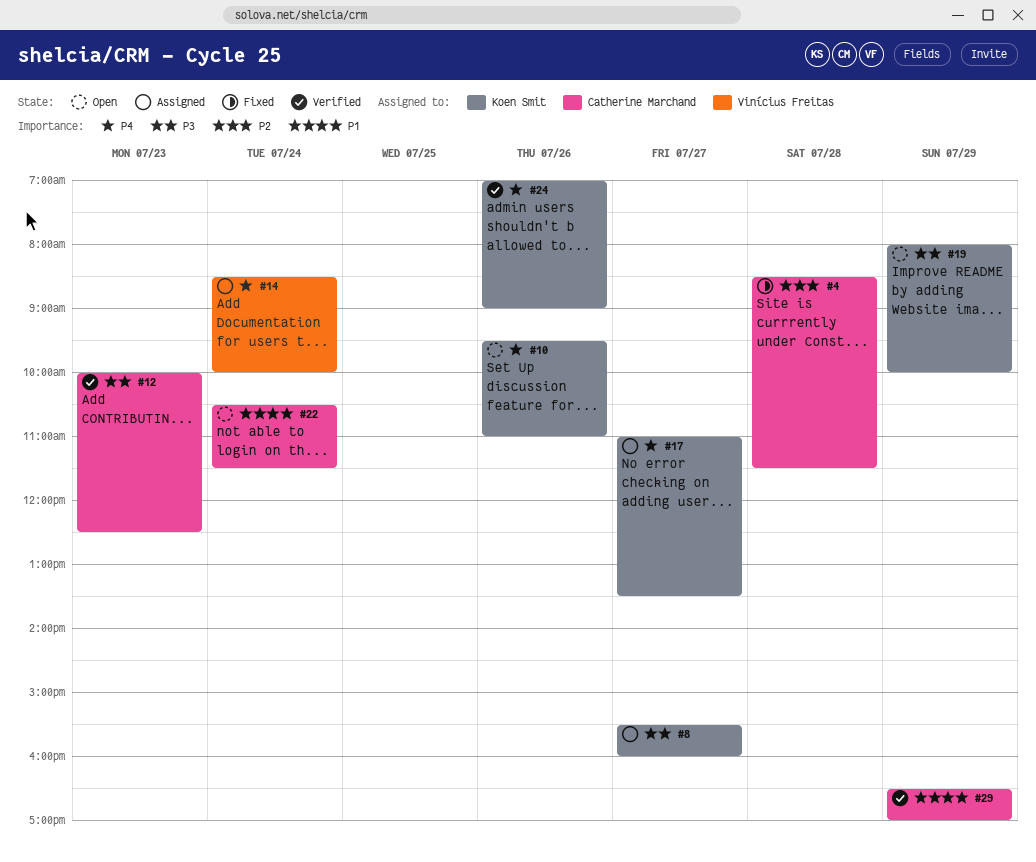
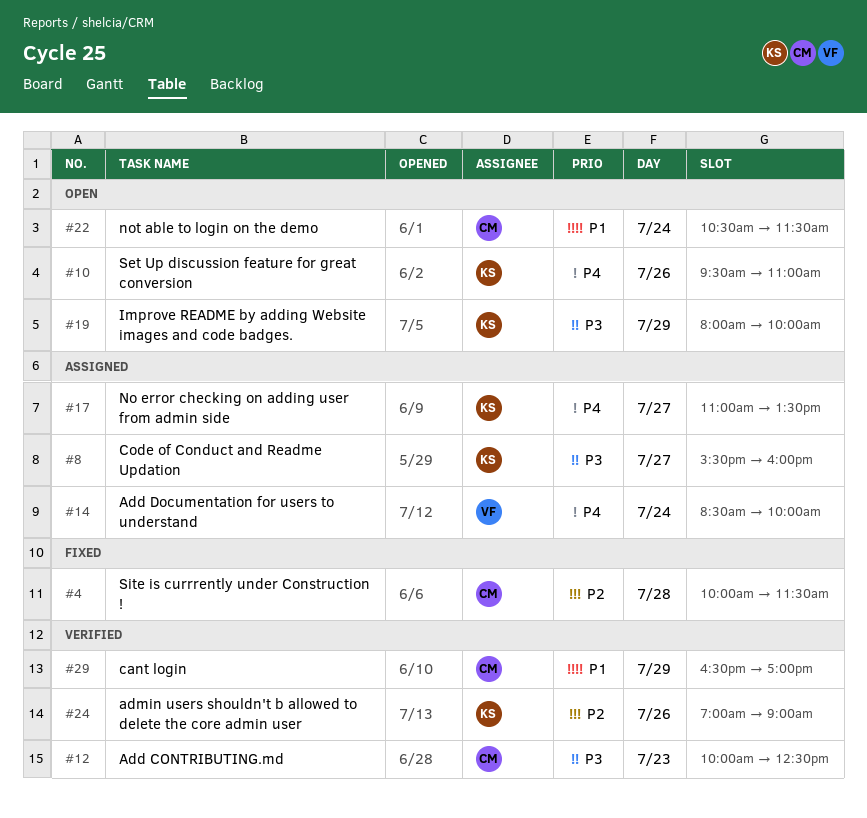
#4, begins: 08:30 -> 10:00
#24, priority: P4 -> P2

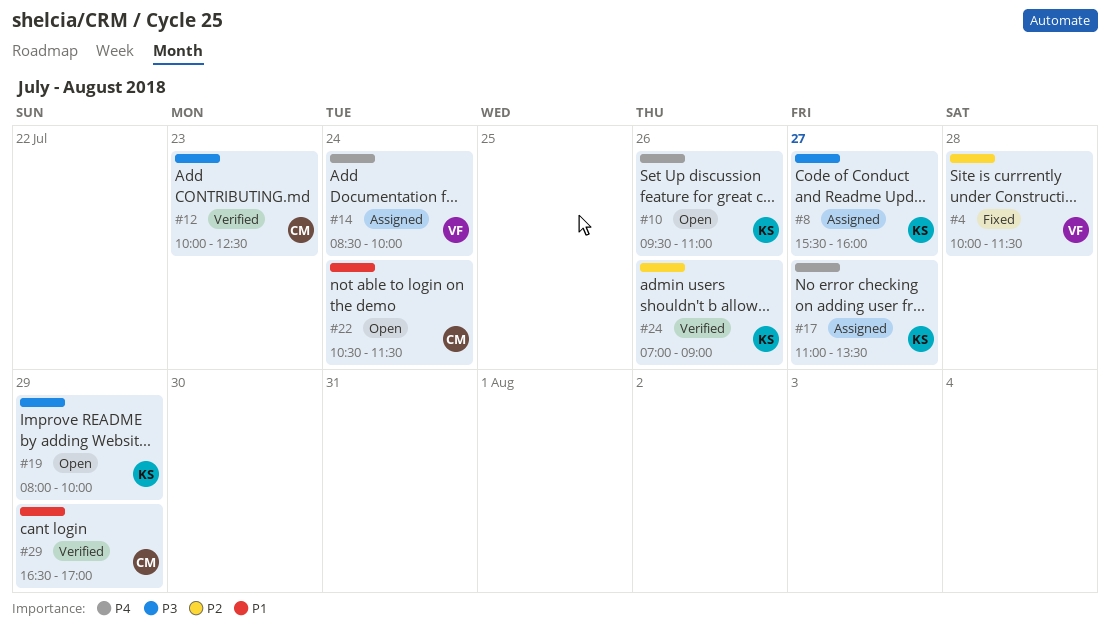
#4, owner: CM -> VF

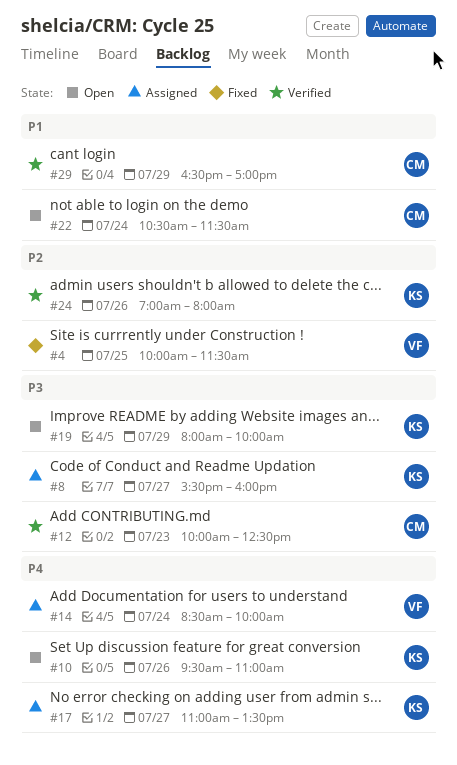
#4, day: Jul 28 -> Jul 25
#24, ends: 09:00 -> 08:00

